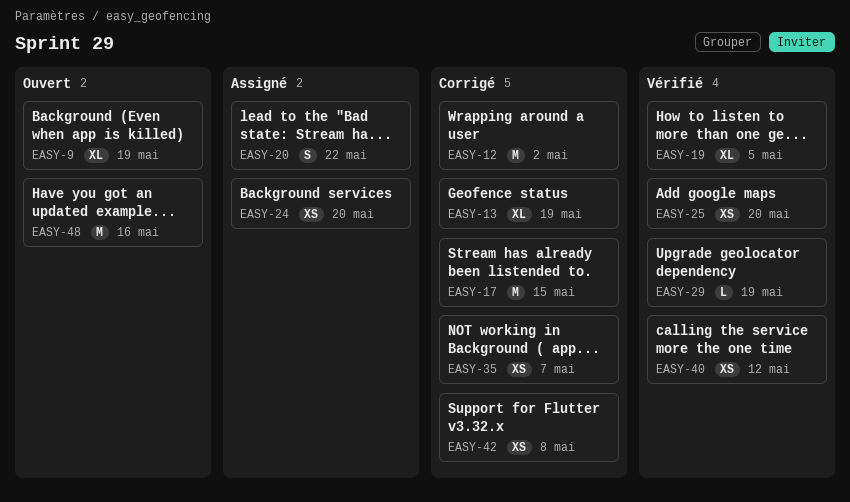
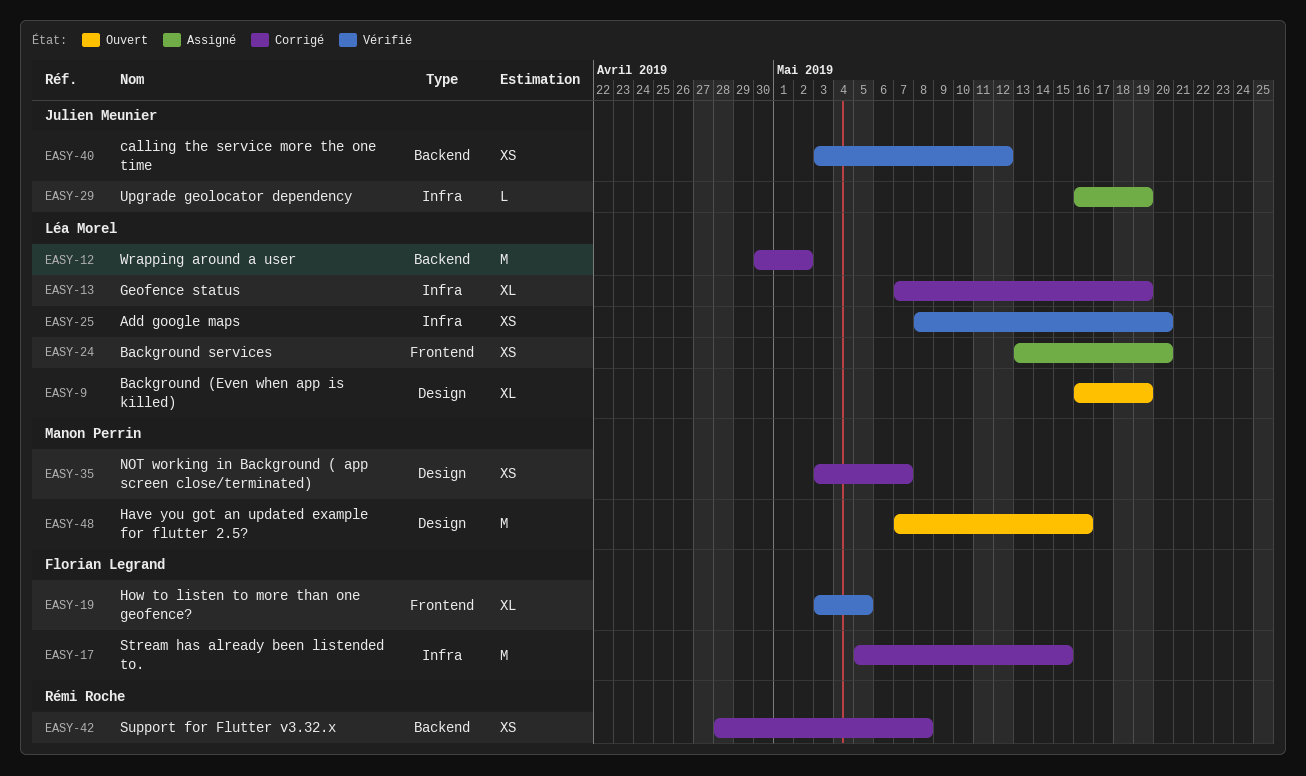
EASY-20: present -> none
EASY-29, status: Vérifié -> Assigné

